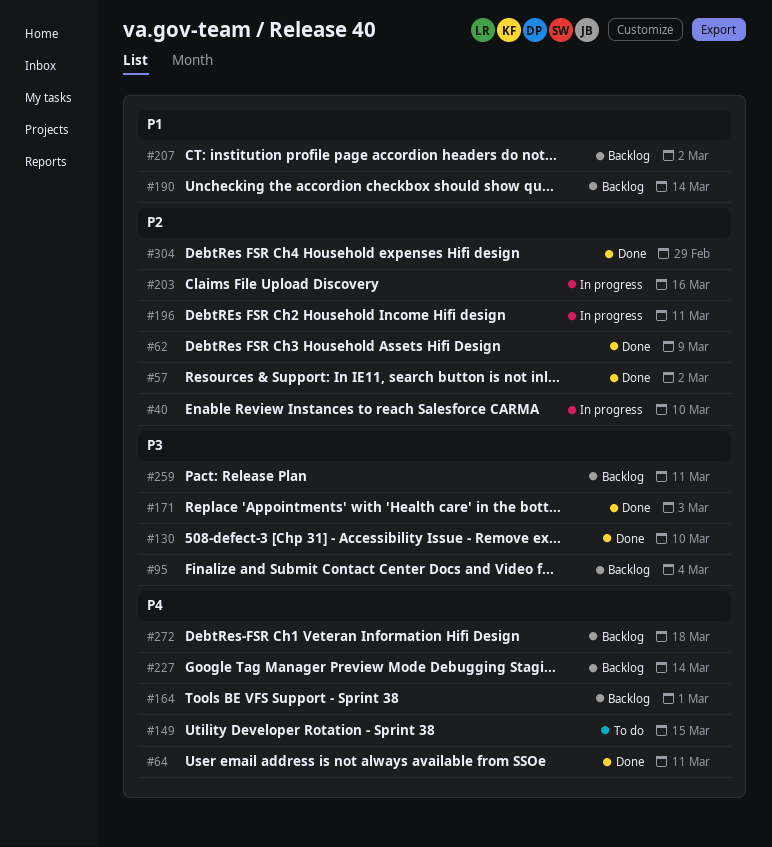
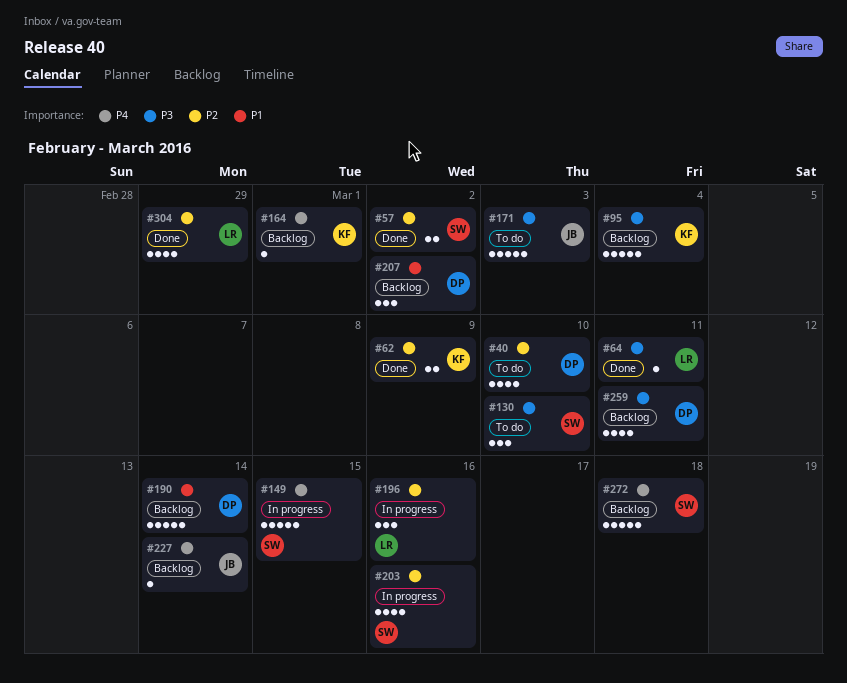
#40, status: In progress -> To do
#64, priority: P4 -> P3
#130, status: Done -> To do
#149, status: To do -> In progress
#171, status: Done -> To do
#196, due: Mar 11 -> Mar 16

